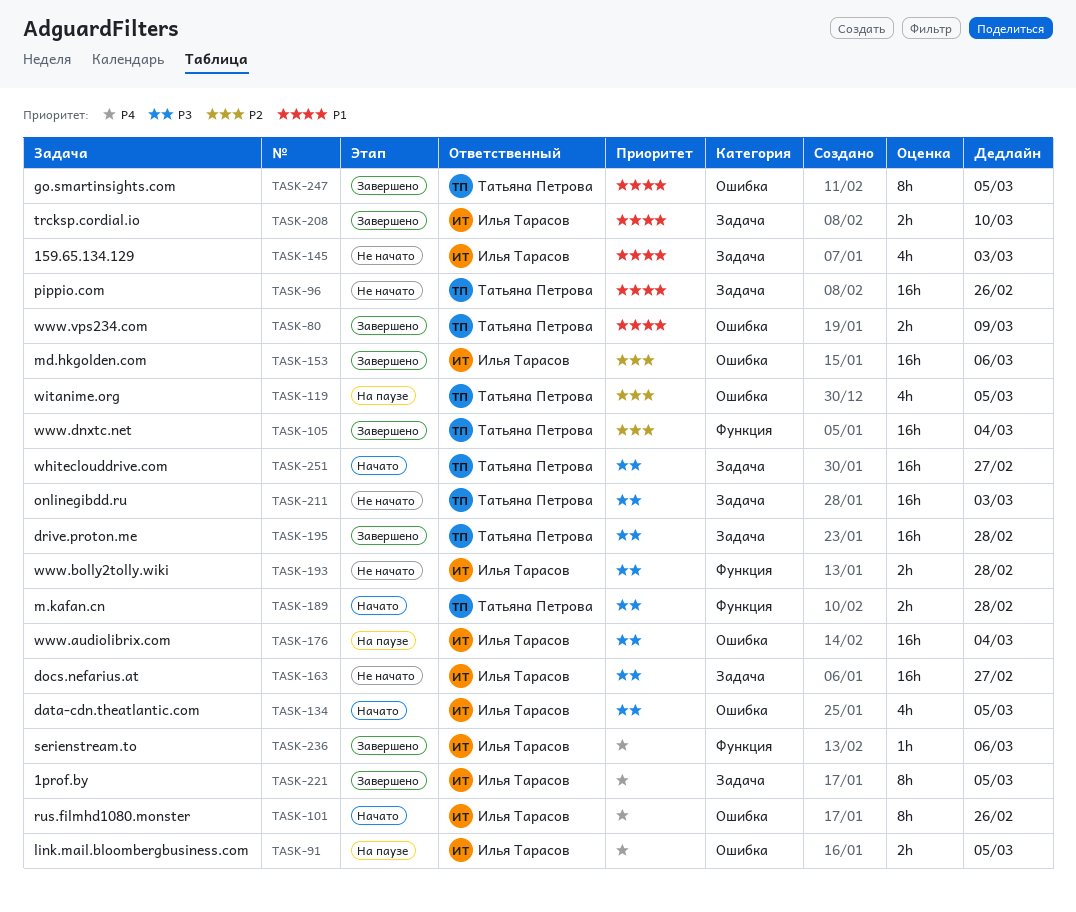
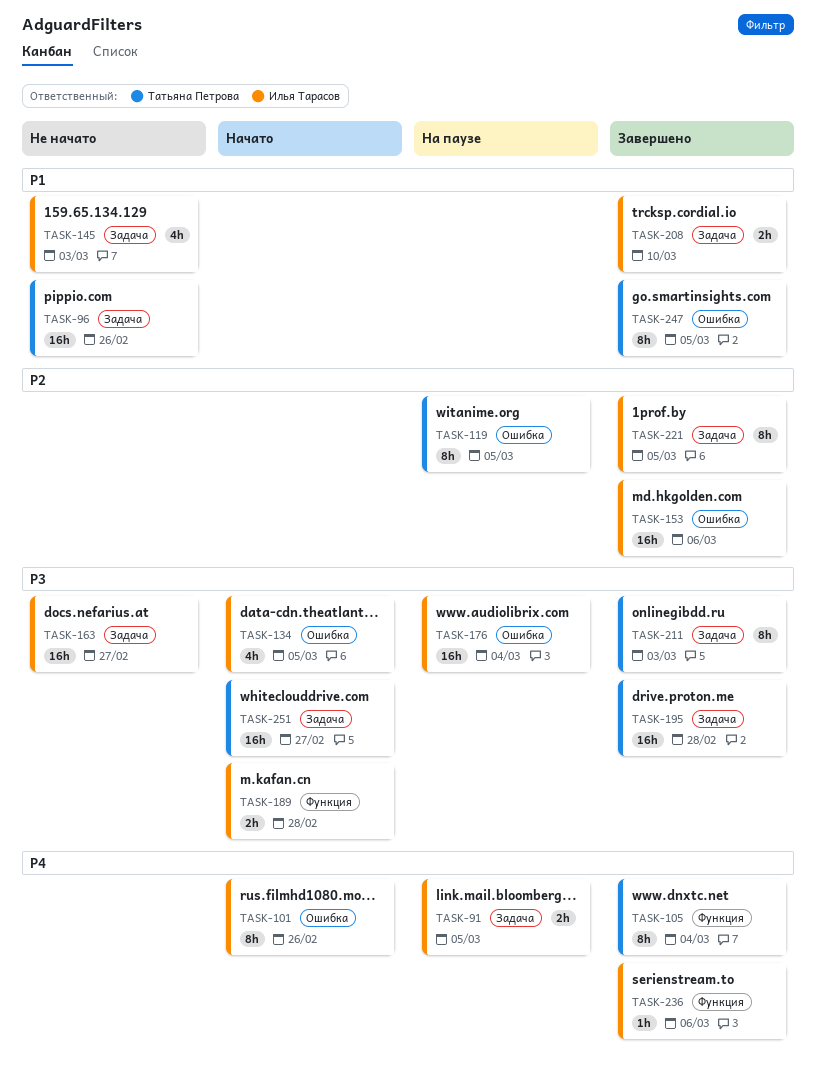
TASK-80: present -> none
TASK-91, label: Ошибка -> Задача
TASK-105, priority: P2 -> P4
TASK-105, estimate: 16h -> 8h
TASK-119, estimate: 4h -> 8h
TASK-189, owner: Татьяна Петрова -> Илья Тарасов
TASK-193: present -> none
TASK-211, status: Не начато -> Завершено
TASK-211, estimate: 16h -> 8h
TASK-221, priority: P4 -> P2

